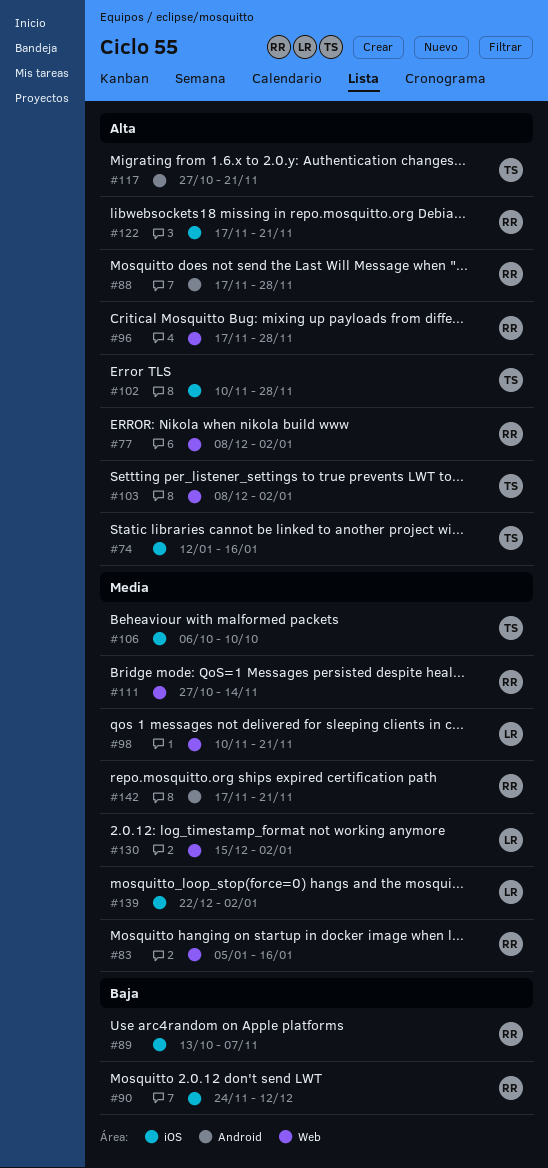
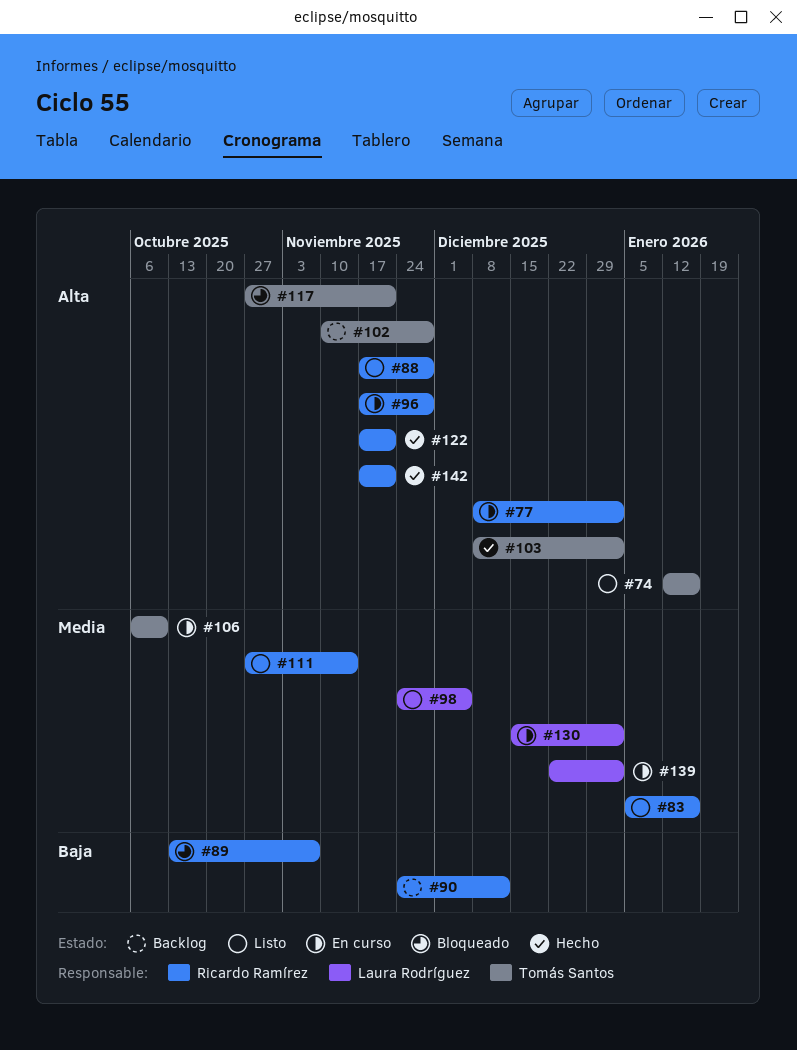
#98, start: Nov 10 -> Nov 24
#98, due: Nov 21 -> Dec 5
#142, priority: Media -> Alta

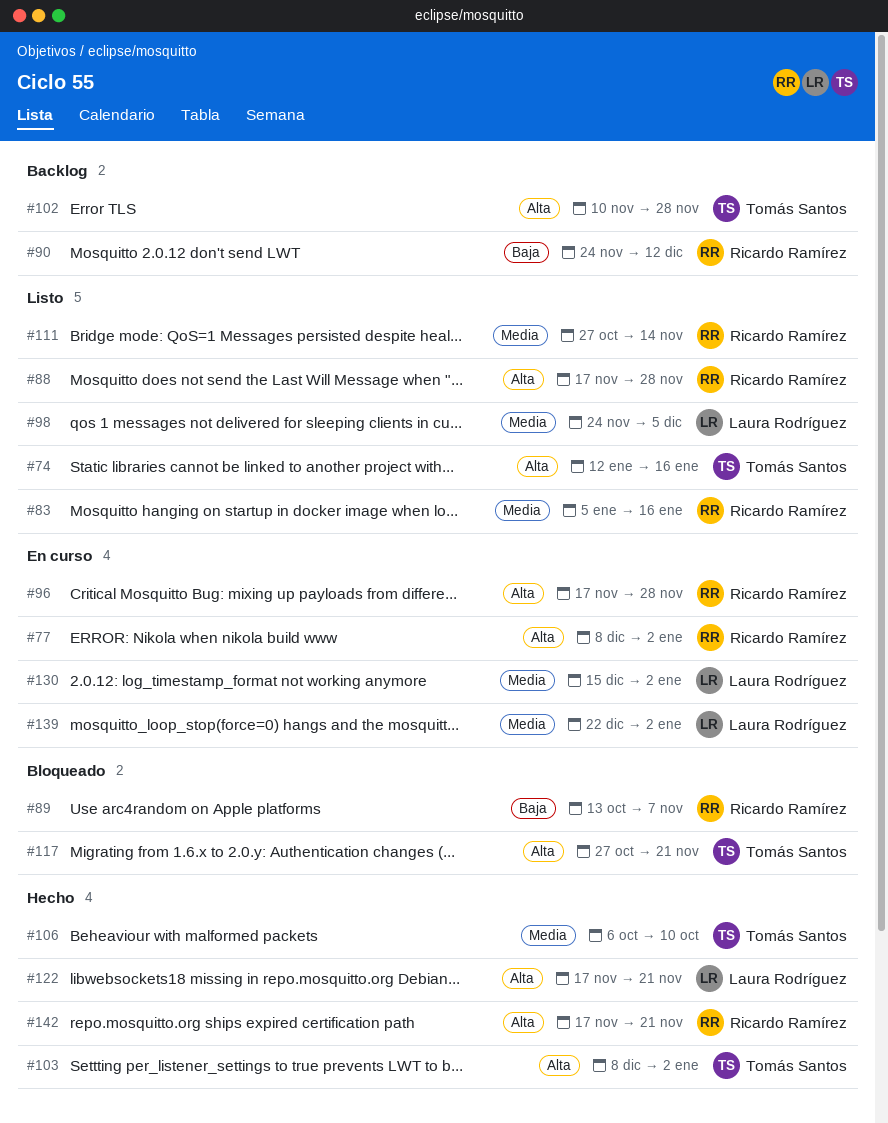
#106, status: En curso -> Hecho
#122, owner: Ricardo Ramírez -> Laura Rodríguez

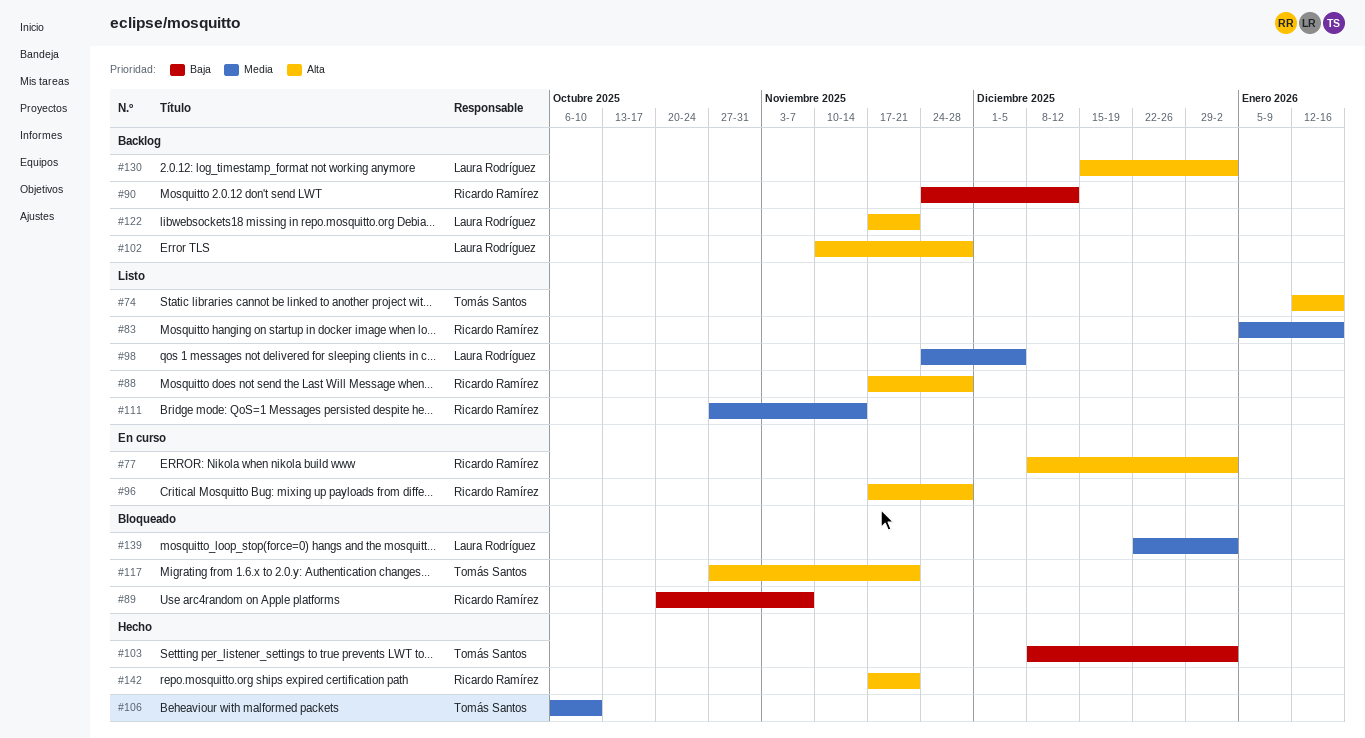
#89, start: Oct 13 -> Oct 20
#102, owner: Tomás Santos -> Laura Rodríguez
#103, priority: Alta -> Baja
#122, status: Hecho -> Backlog
#130, status: En curso -> Backlog
#130, priority: Media -> Alta
#139, status: En curso -> Bloqueado

